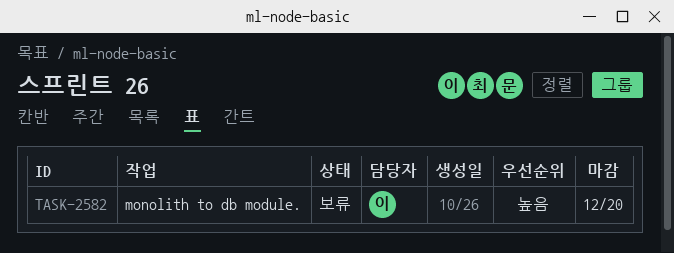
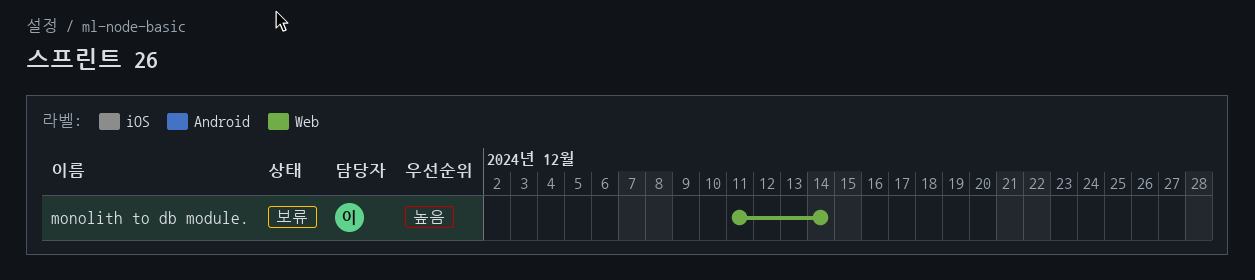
monolith to db module., due: Dec 20 -> Dec 14

